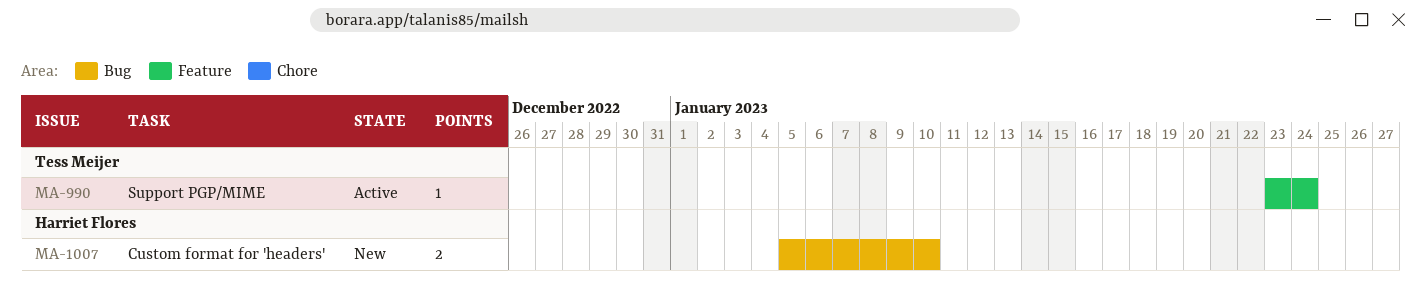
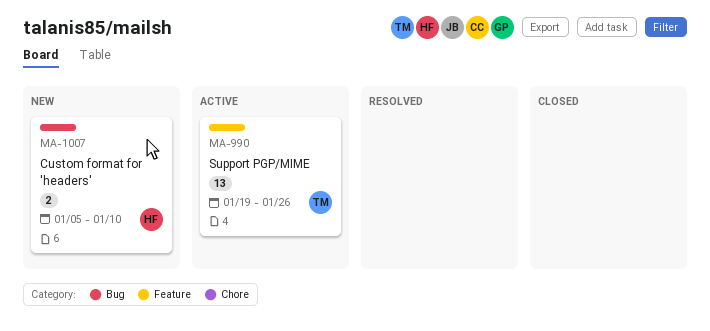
MA-990, estimate: 1 -> 13
MA-990, start: Jan 23 -> Jan 19
MA-990, due: Jan 24 -> Jan 26

